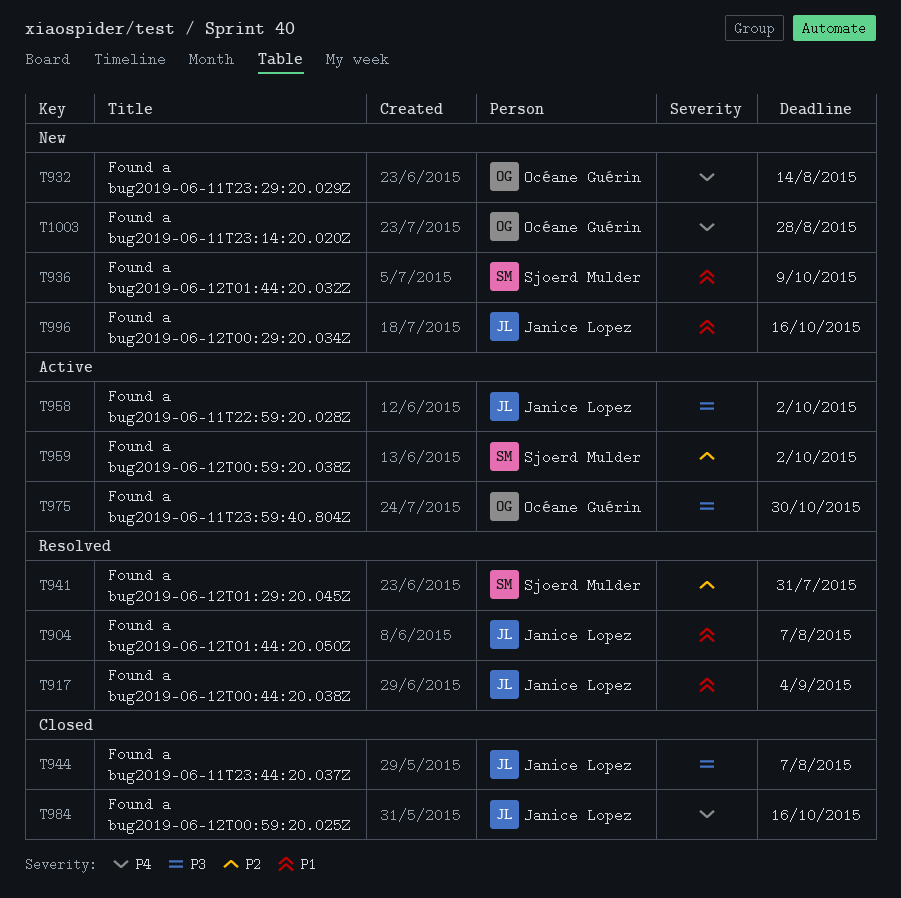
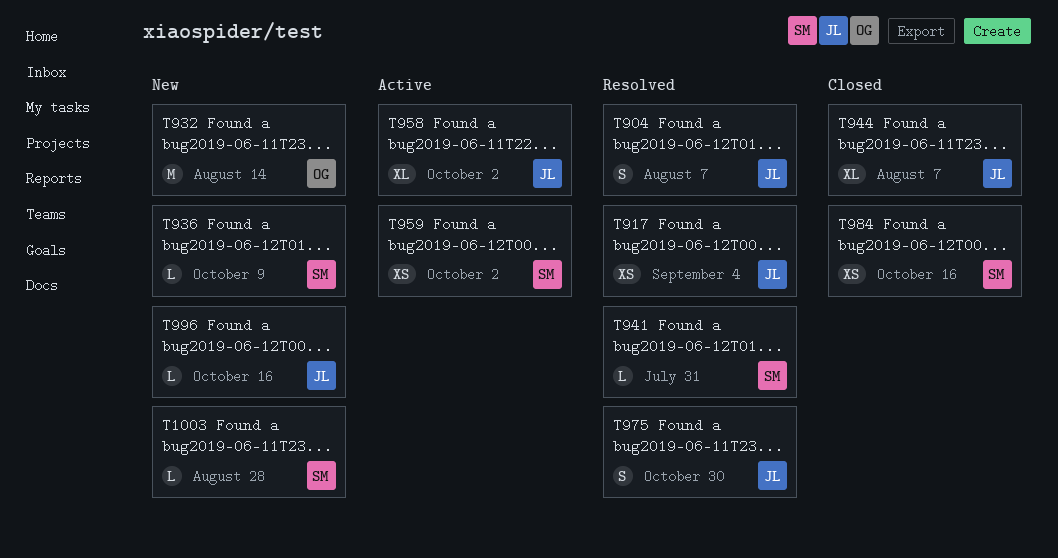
T975, status: Active -> Resolved
T975, owner: Océane Guérin -> Janice Lopez
T984, owner: Janice Lopez -> Sjoerd Mulder
T1003, owner: Océane Guérin -> Sjoerd Mulder

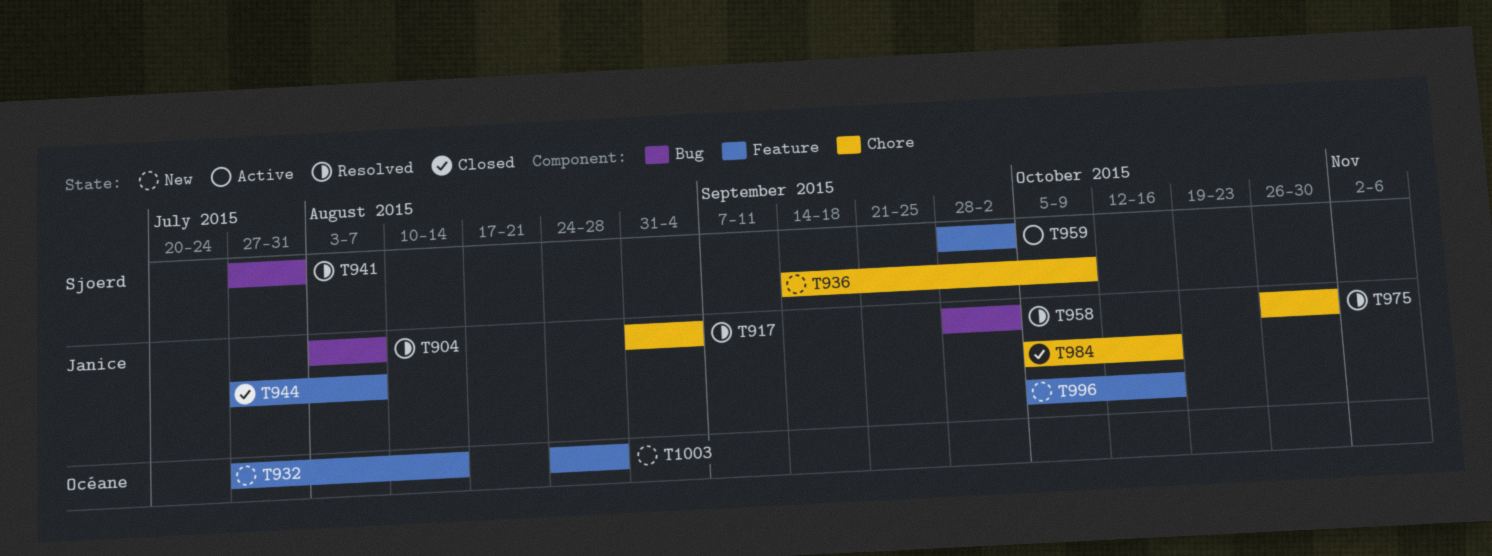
T958, status: Active -> Resolved
T984, owner: Sjoerd -> Janice
T1003, owner: Sjoerd -> Océane

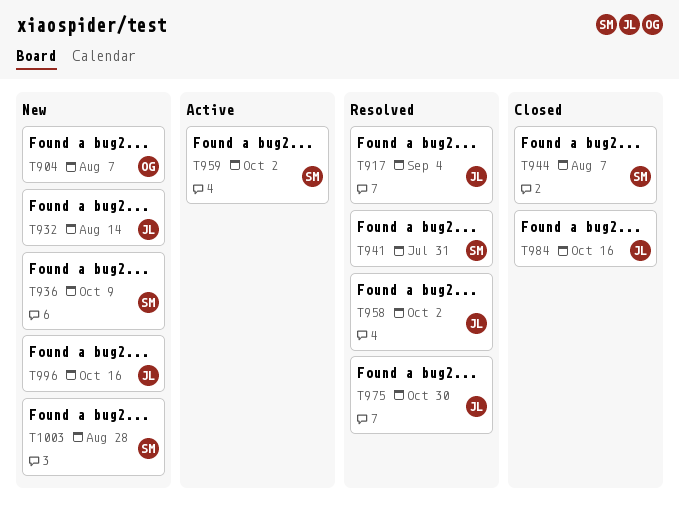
T904, status: Resolved -> New
T904, owner: Janice -> Océane
T932, owner: Océane -> Janice
T944, owner: Janice -> Sjoerd
T1003, owner: Océane -> Sjoerd

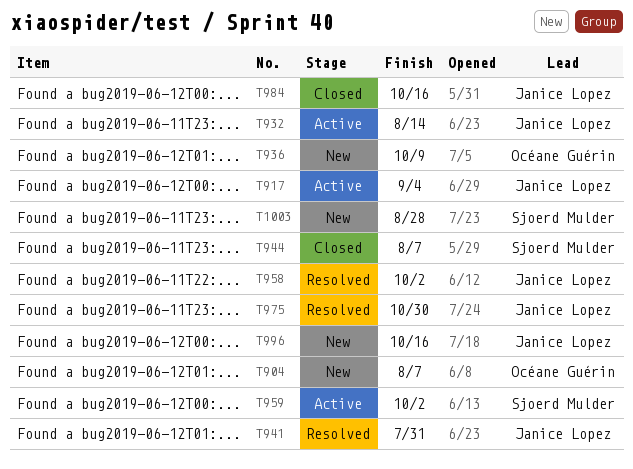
T917, status: Resolved -> Active
T932, status: New -> Active
T936, owner: Sjoerd Mulder -> Océane Guérin
T941, owner: Sjoerd Mulder -> Janice Lopez

